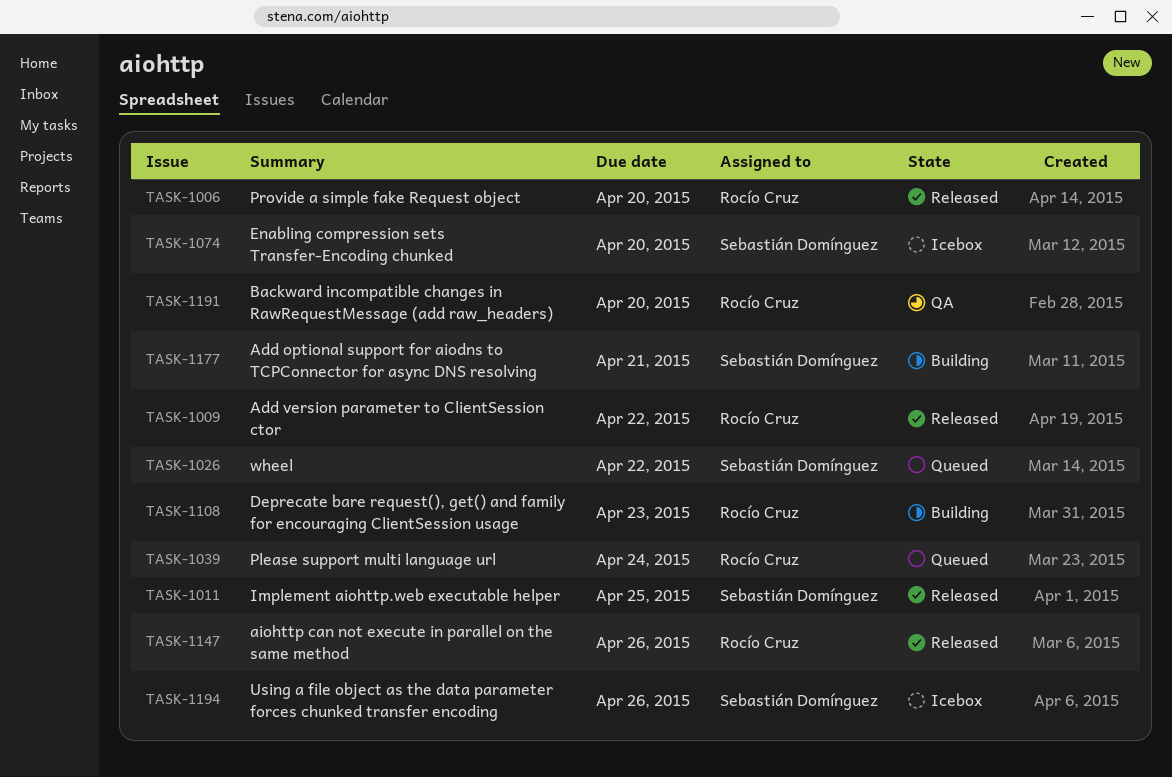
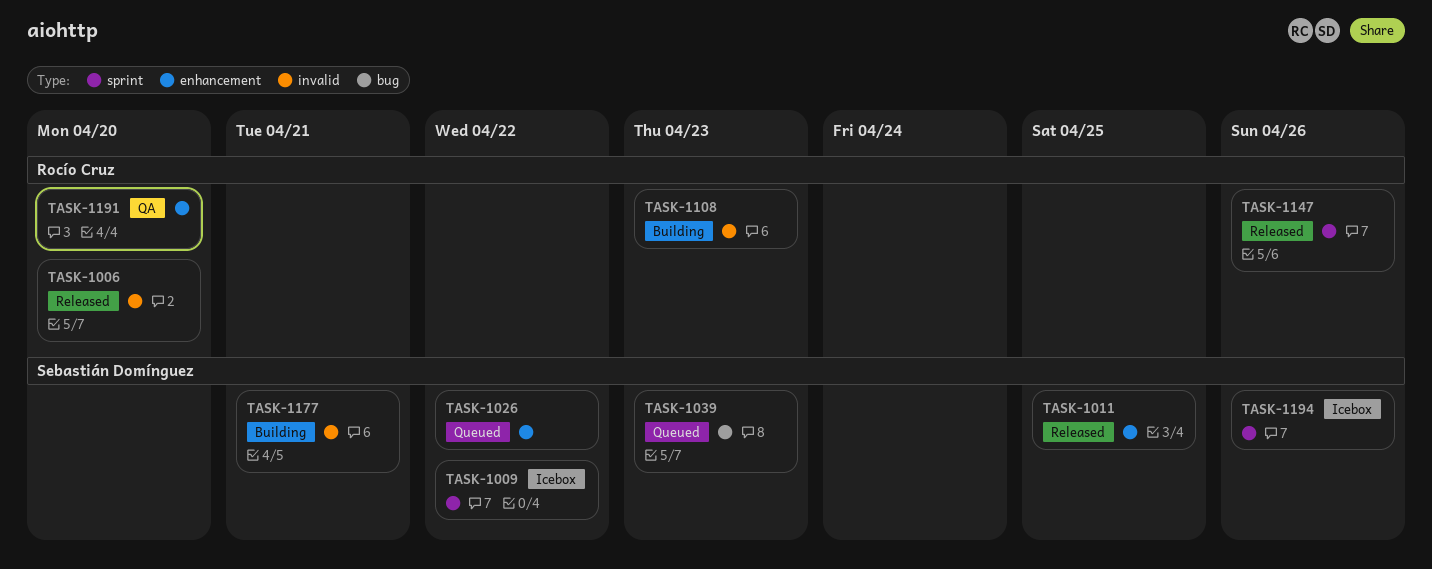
TASK-1009, status: Released -> Icebox
TASK-1009, owner: Rocío Cruz -> Sebastián Domínguez
TASK-1039, owner: Rocío Cruz -> Sebastián Domínguez
TASK-1039, due: Apr 24 -> Apr 23
TASK-1074: present -> none

